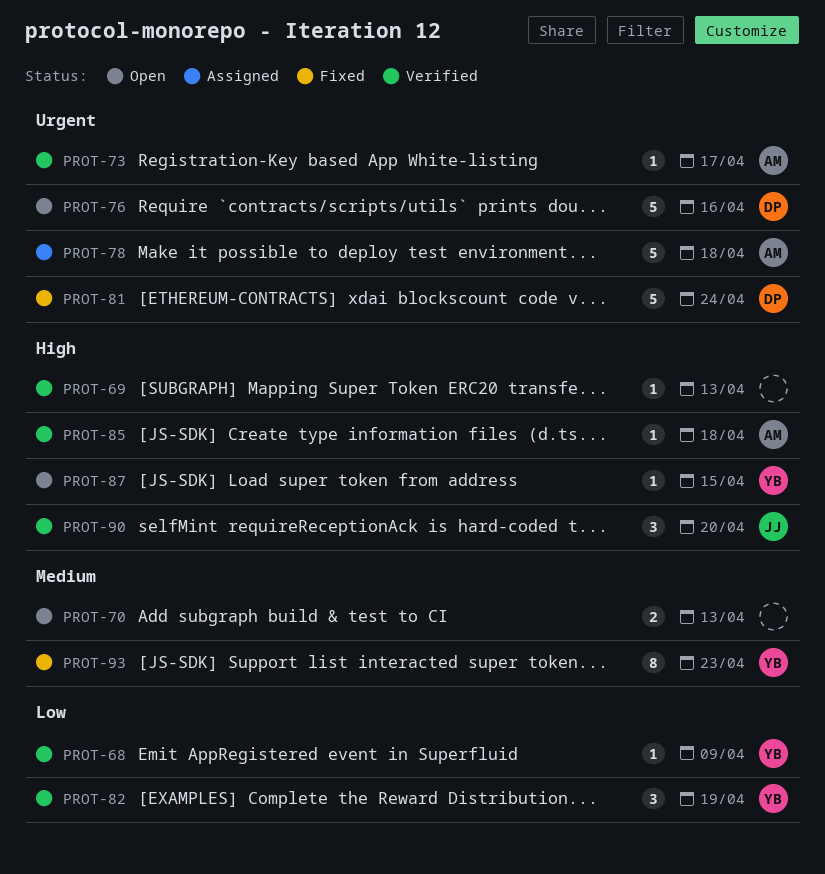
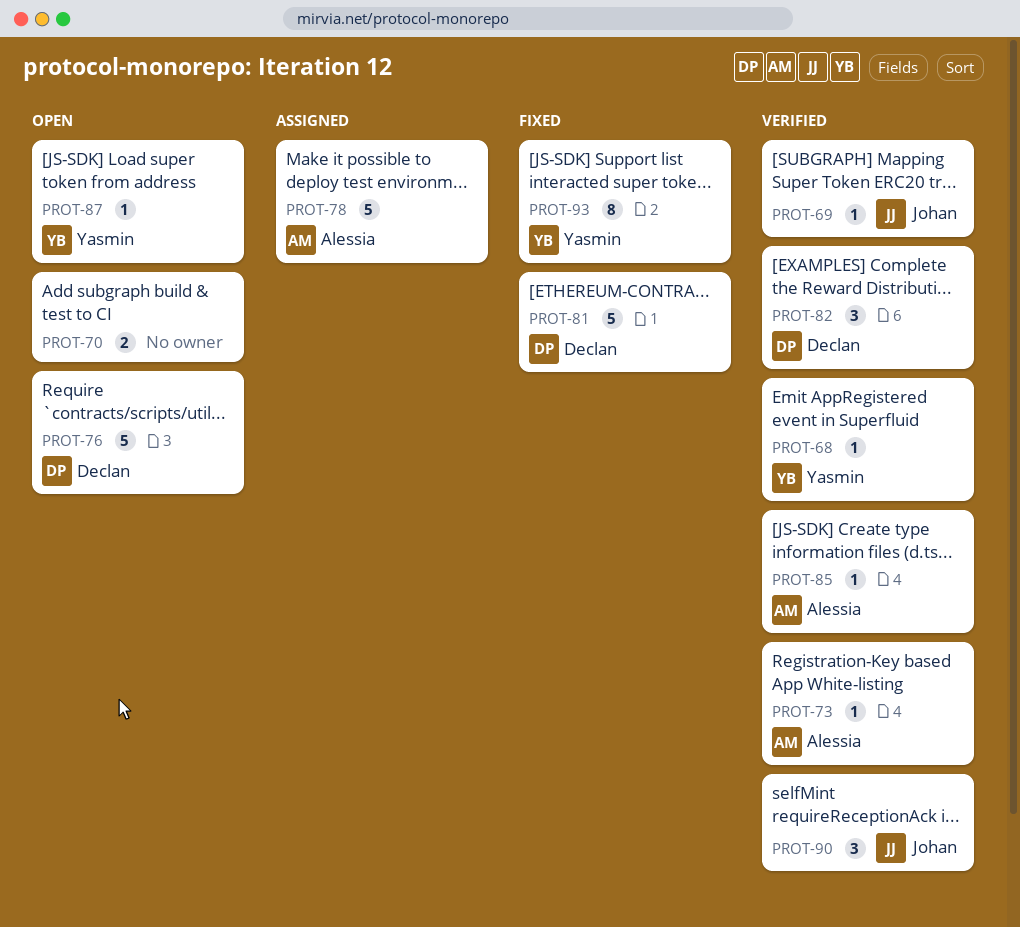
PROT-69, owner: none -> Johan
PROT-82, owner: Yasmin -> Declan

